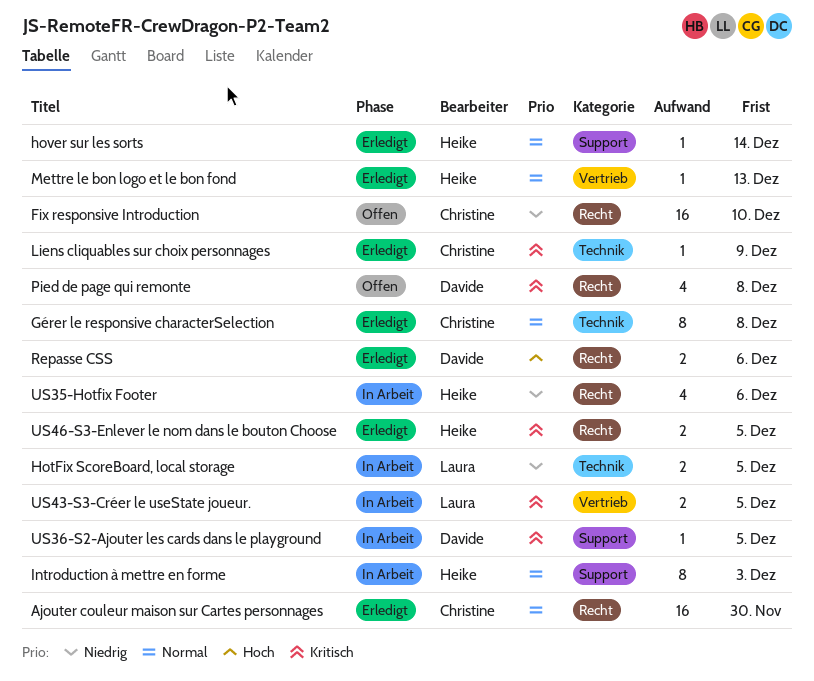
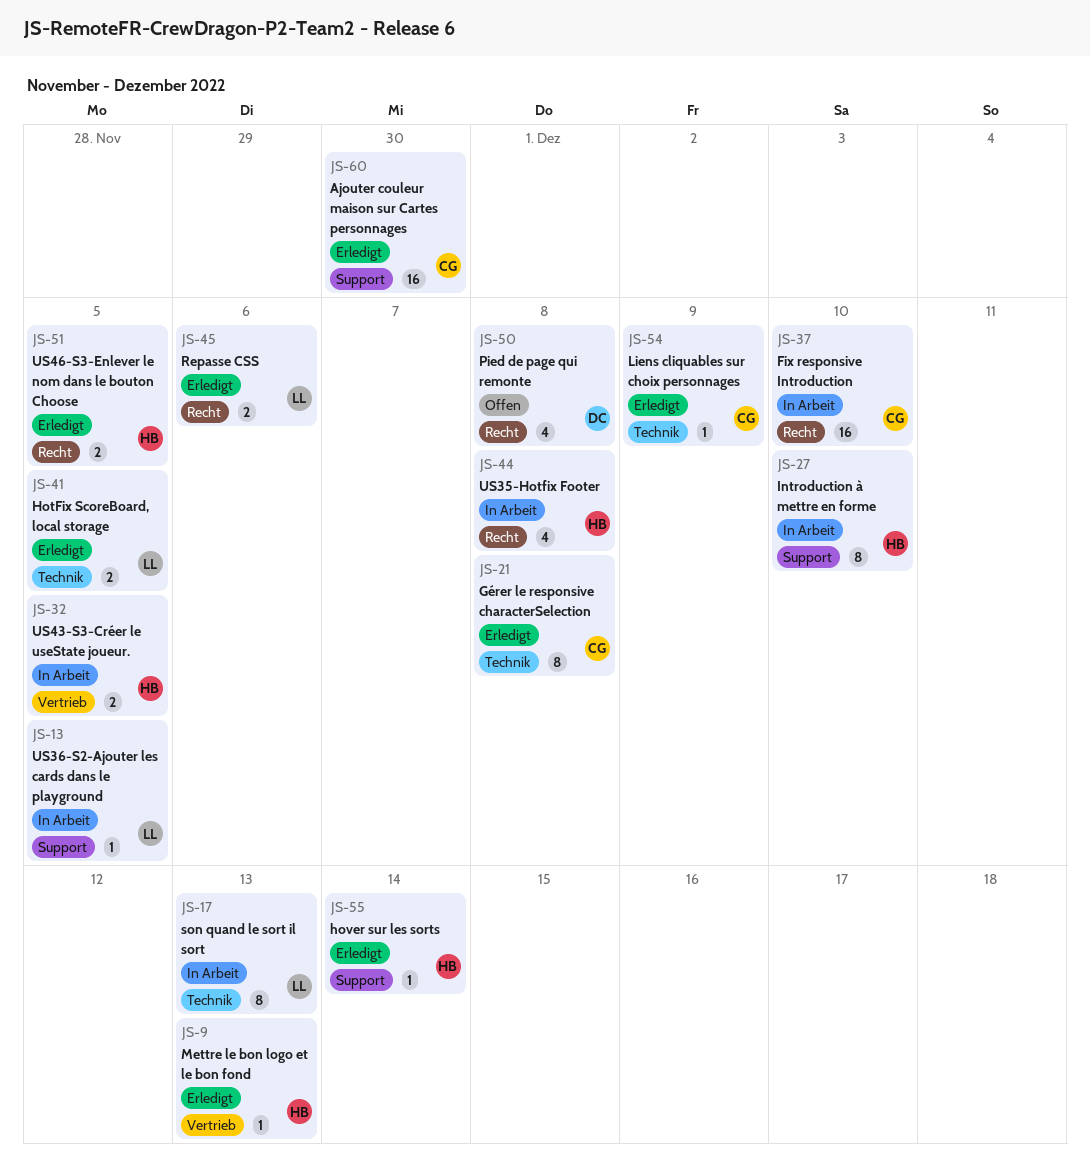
Ajouter couleur maison sur Cartes personnages, label: Recht -> Support
Fix responsive Introduction, status: Offen -> In Arbeit
HotFix ScoreBoard, local storage, status: In Arbeit -> Erledigt
Introduction à mettre en forme, due: Dec 3 -> Dec 10
Repasse CSS, owner: Davide -> Laura
son quand le sort il sort: none -> present
US35-Hotfix Footer, due: Dec 6 -> Dec 8
US36-S2-Ajouter les cards dans le playground, owner: Davide -> Laura
US43-S3-Créer le useState joueur., owner: Laura -> Heike

